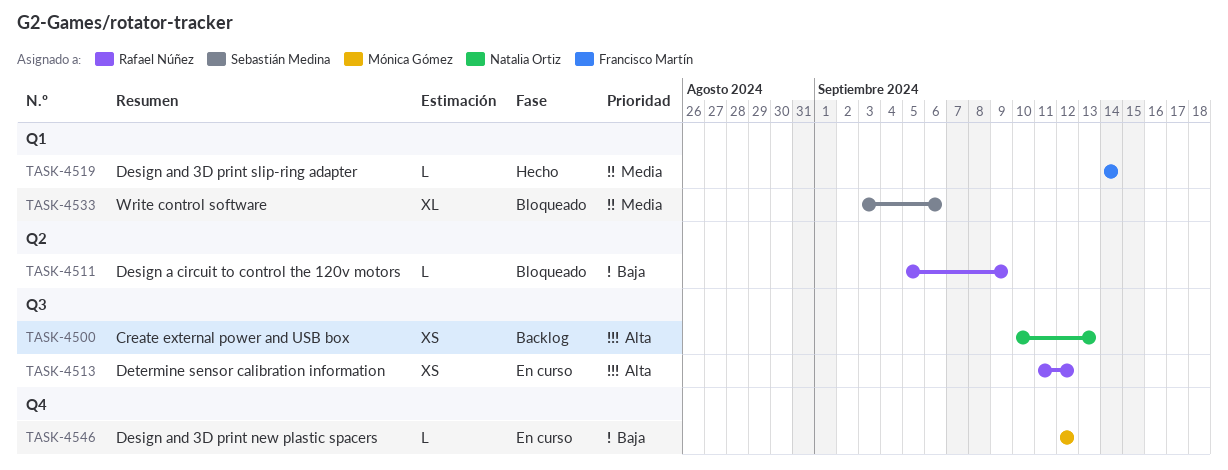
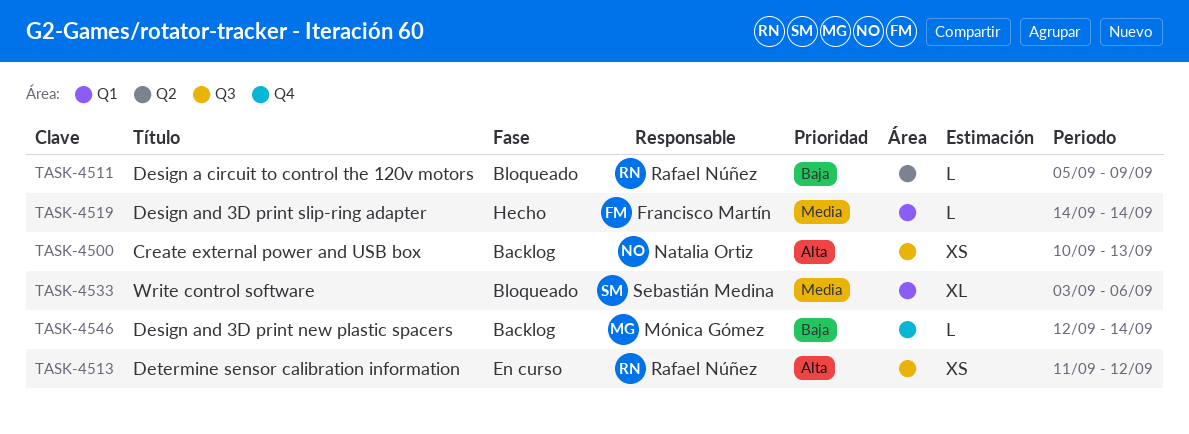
TASK-4546, status: En curso -> Backlog
TASK-4546, due: Sep 12 -> Sep 14

